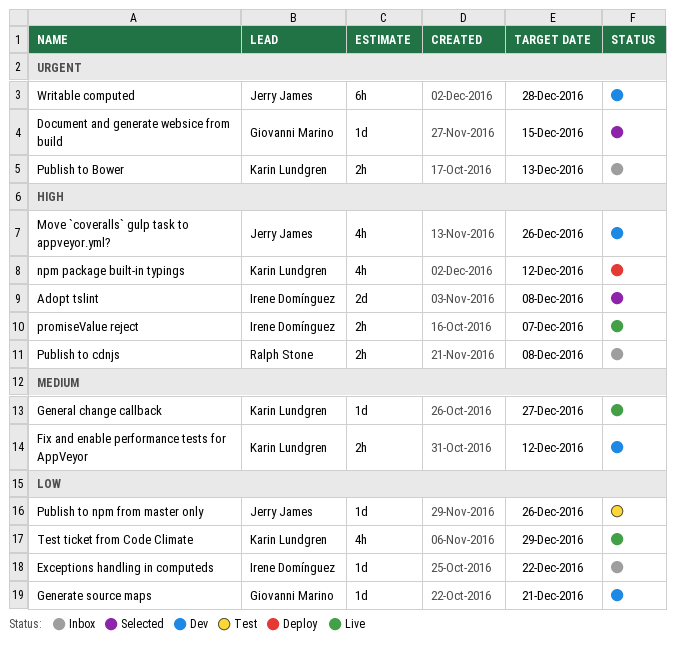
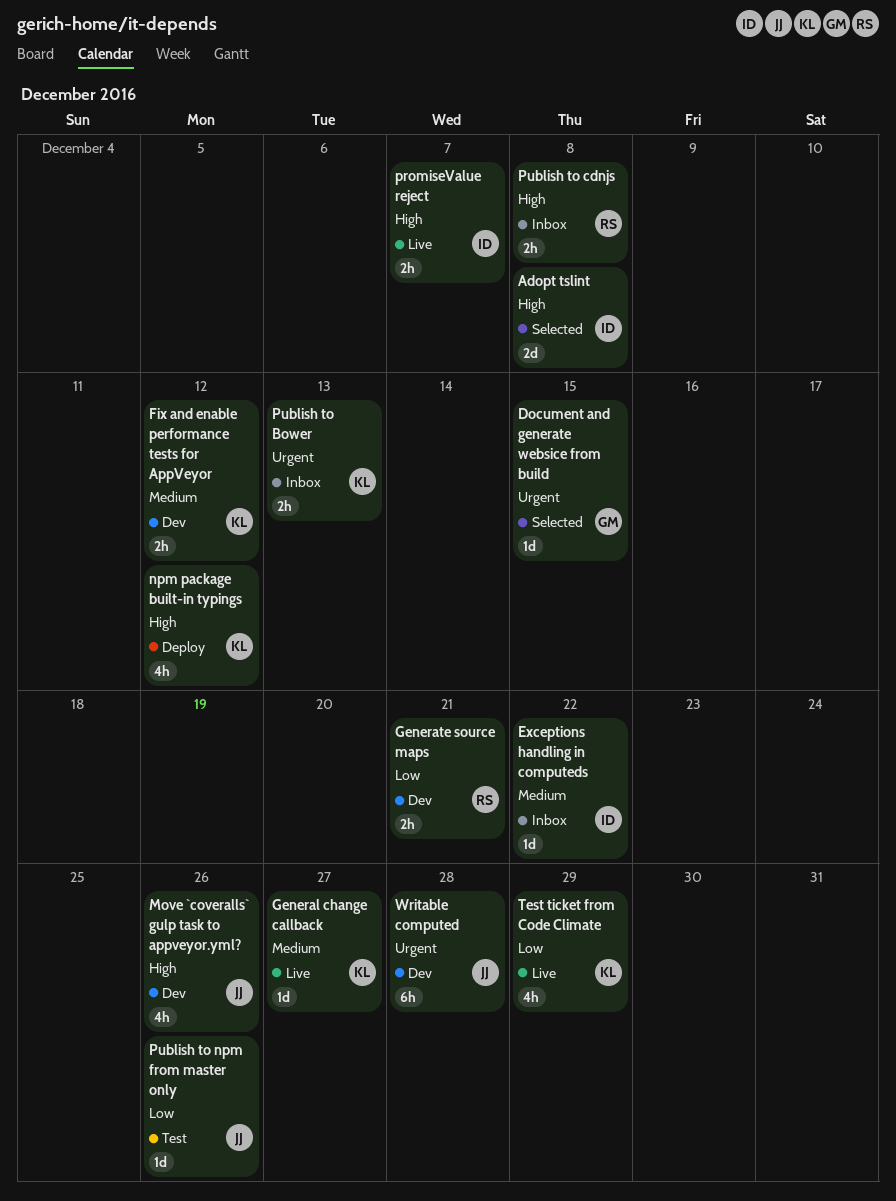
Exceptions handling in computeds, priority: Low -> Medium
Generate source maps, owner: Giovanni Marino -> Ralph Stone
Generate source maps, estimate: 1d -> 2h

